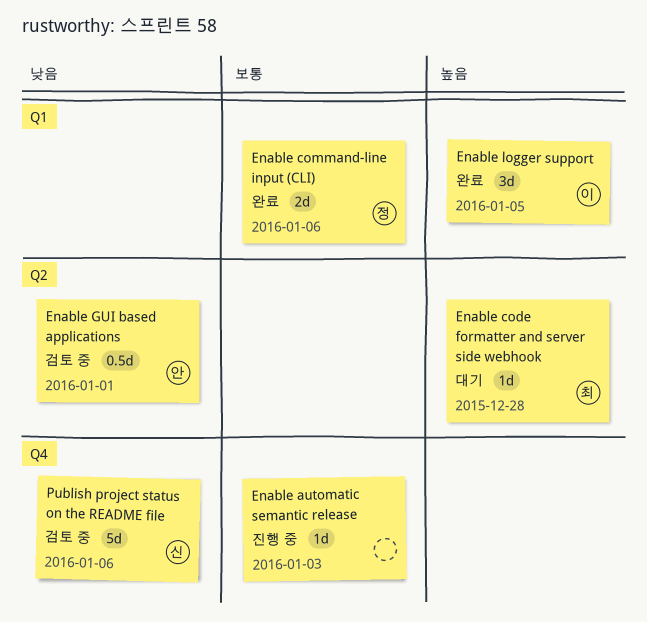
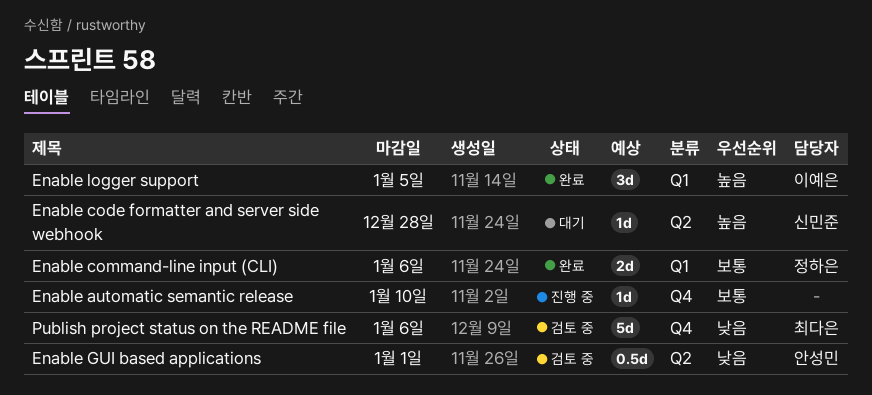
Enable automatic semantic release, due: Jan 3 -> Jan 10
Enable code formatter and server side webhook, owner: 최다은 -> 신민준
Publish project status on the README file, owner: 신민준 -> 최다은

